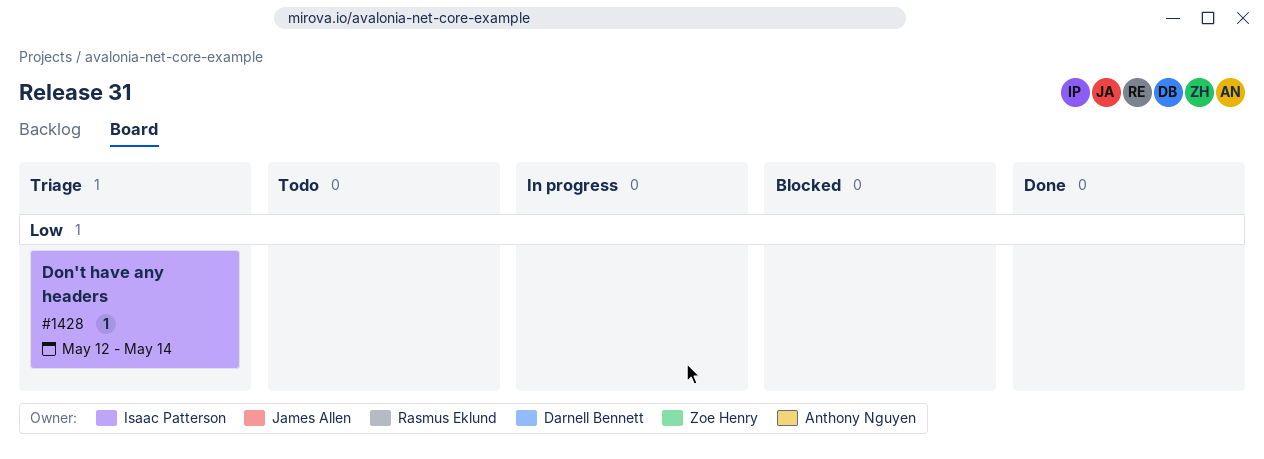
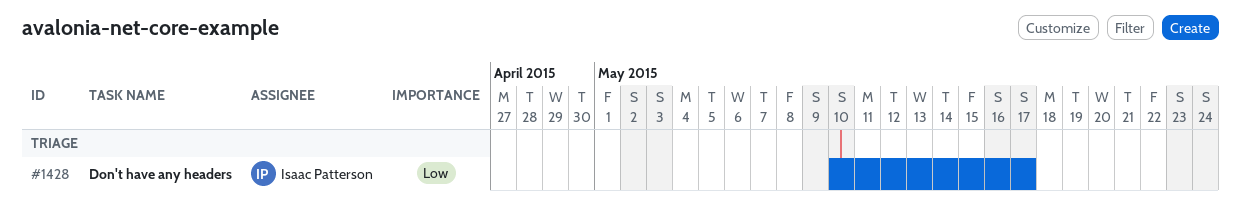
#1428, start: May 12 -> May 10
#1428, due: May 14 -> May 17

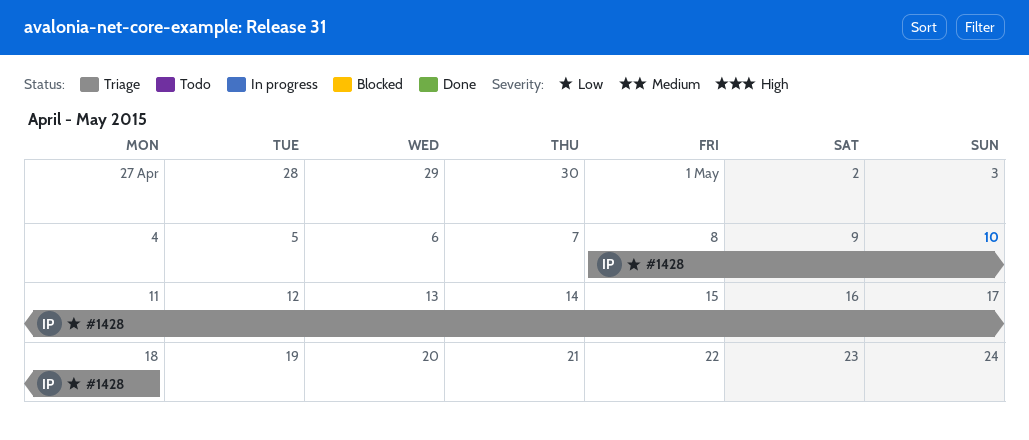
#1428, start: May 10 -> May 8
#1428, due: May 17 -> May 18

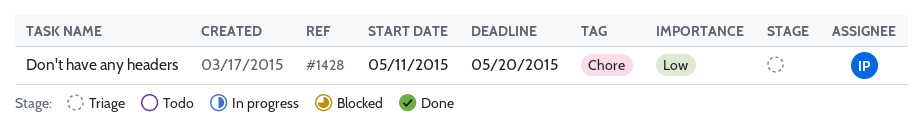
#1428, start: May 8 -> May 11
#1428, due: May 18 -> May 20

